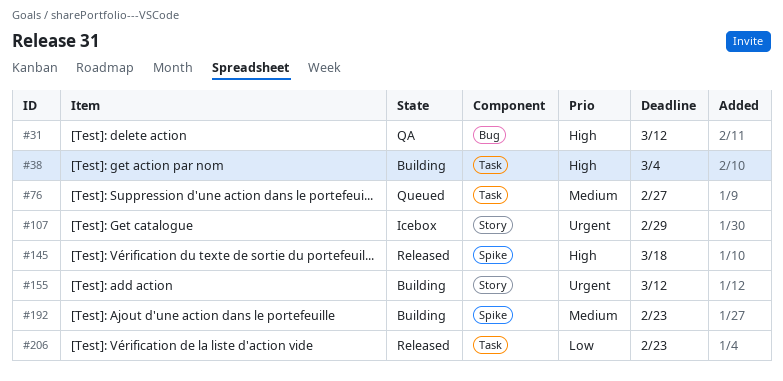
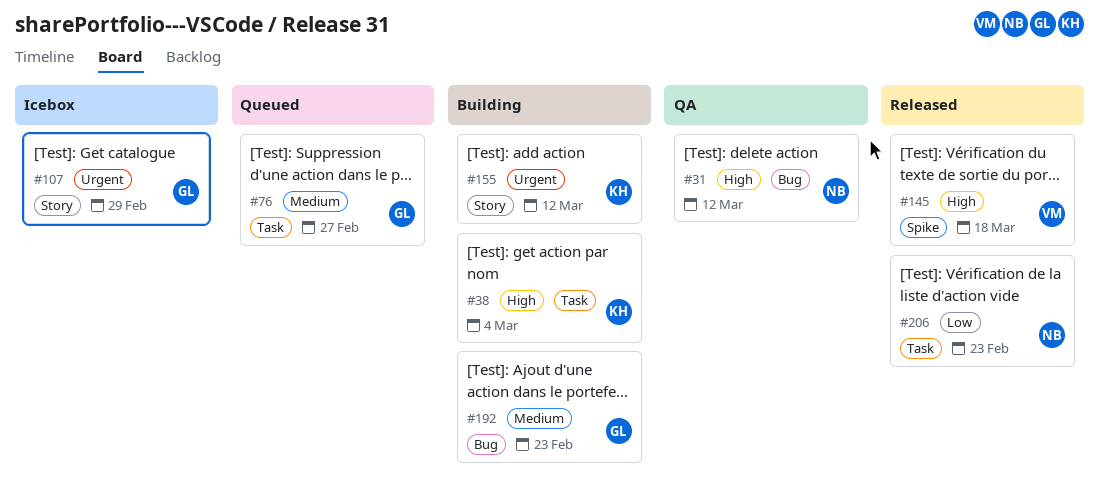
#192, label: Spike -> Bug

